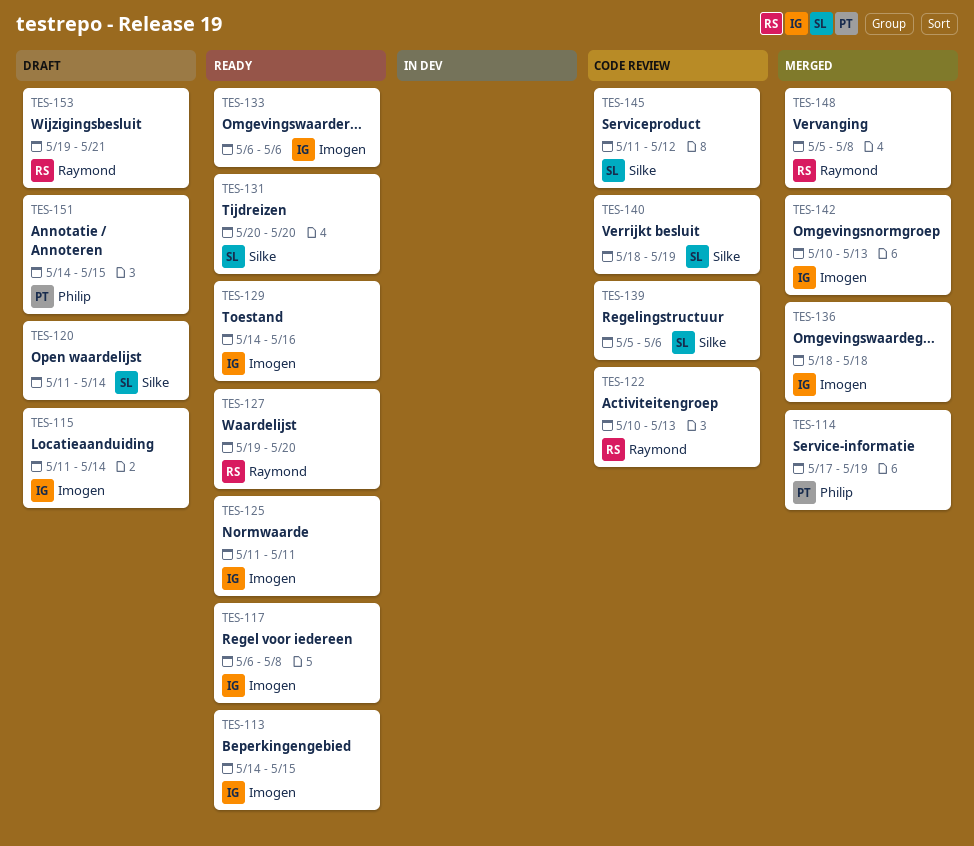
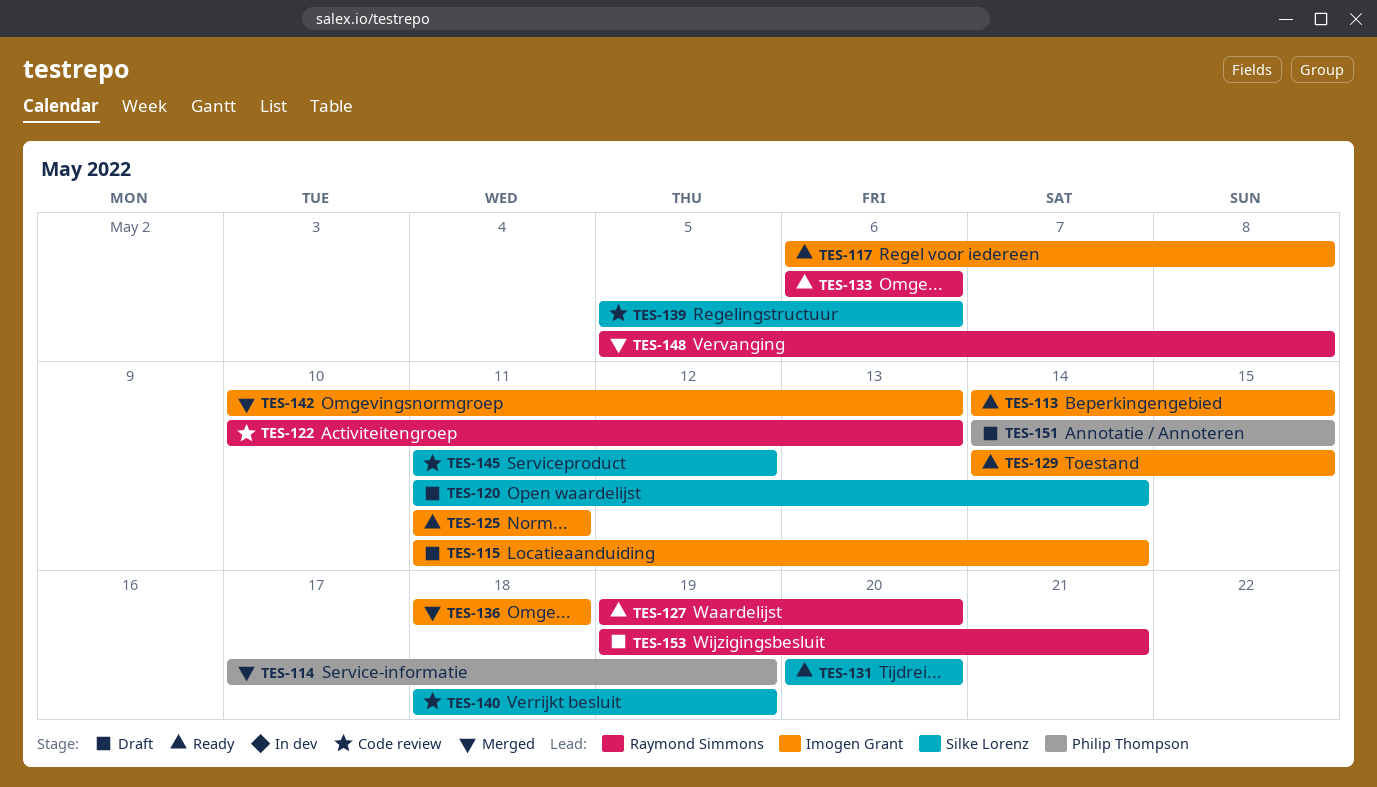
TES-129, due: May 16 -> May 15
TES-133, owner: Imogen Grant -> Raymond Simmons

